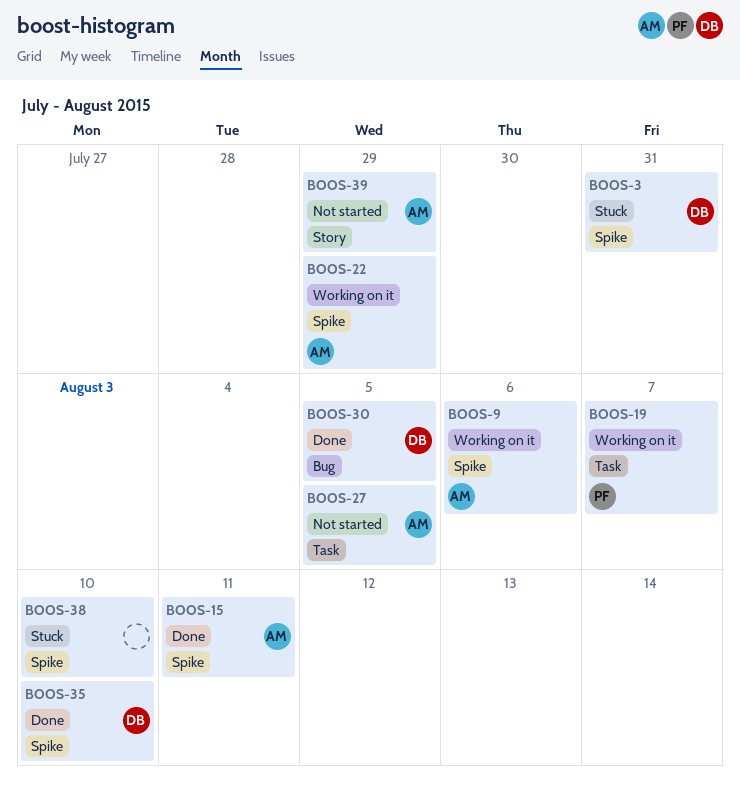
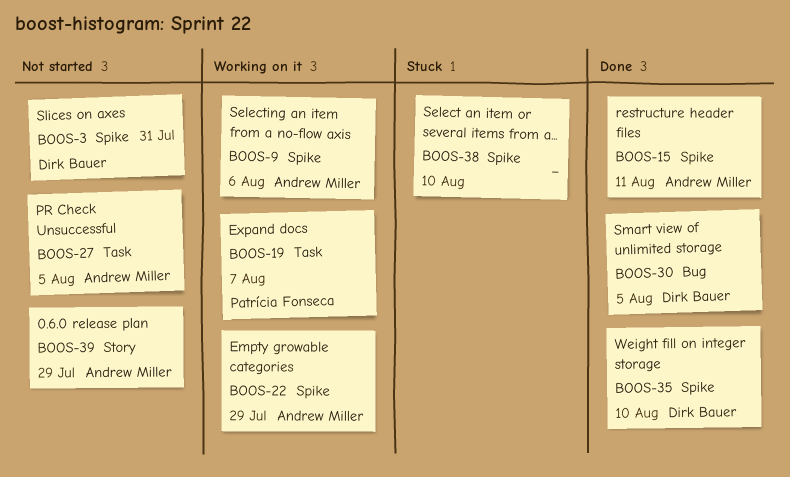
BOOS-3, status: Stuck -> Not started

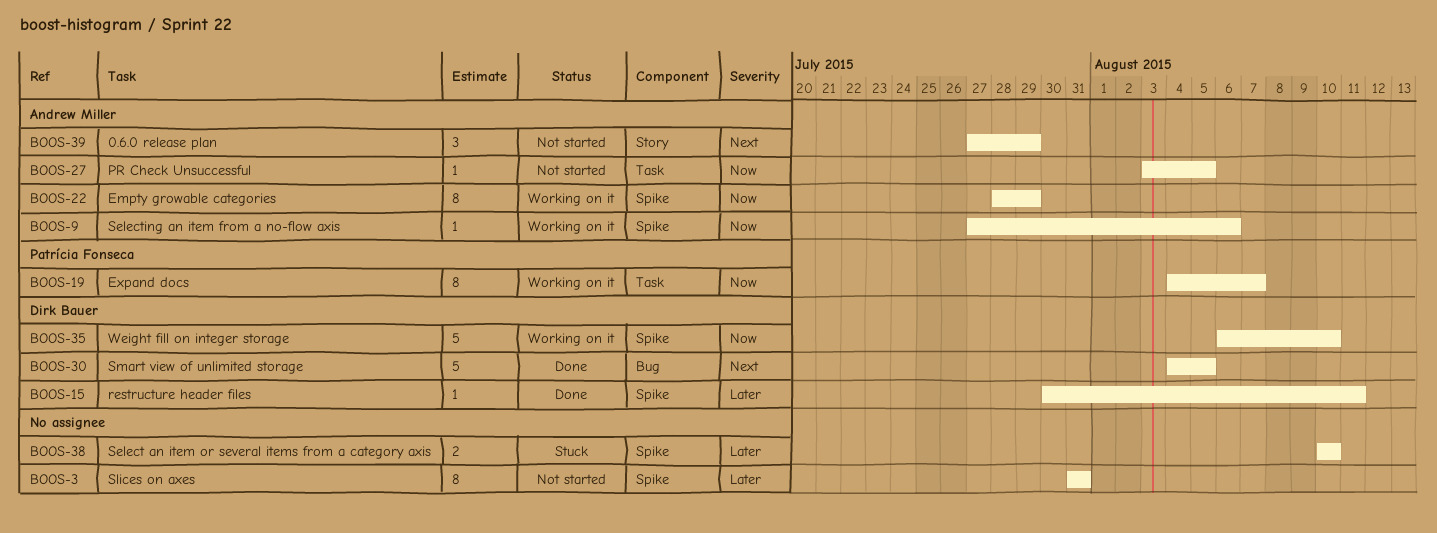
BOOS-3, owner: Dirk Bauer -> none
BOOS-15, owner: Andrew Miller -> Dirk Bauer
BOOS-35, status: Done -> Working on it

